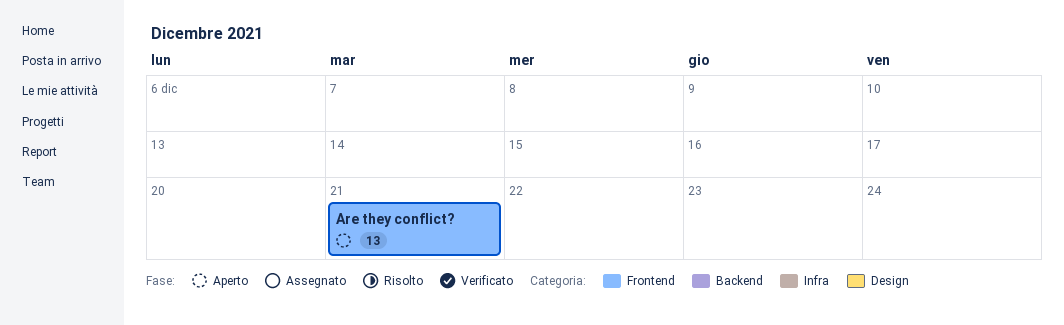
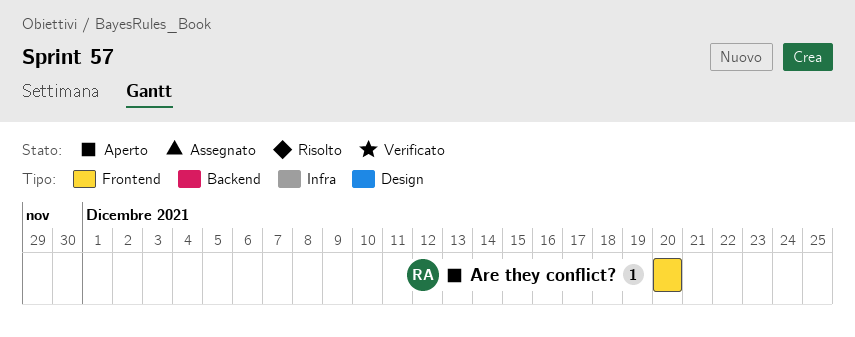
Are they conflict?, estimate: 13 -> 1
Are they conflict?, due: Dec 21 -> Dec 20

